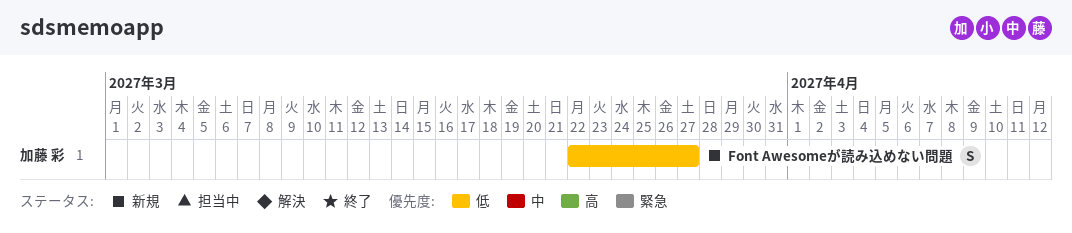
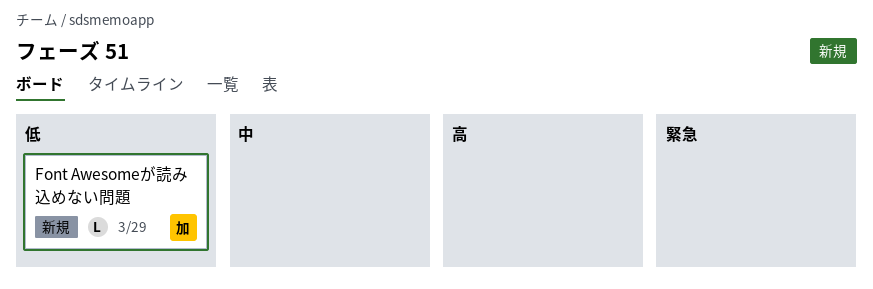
Font Awesomeが読み込めない問題, estimate: S -> L
Font Awesomeが読み込めない問題, due: Mar 27 -> Mar 29

